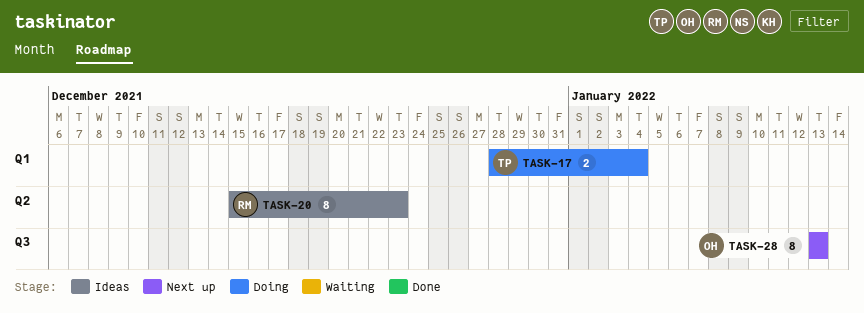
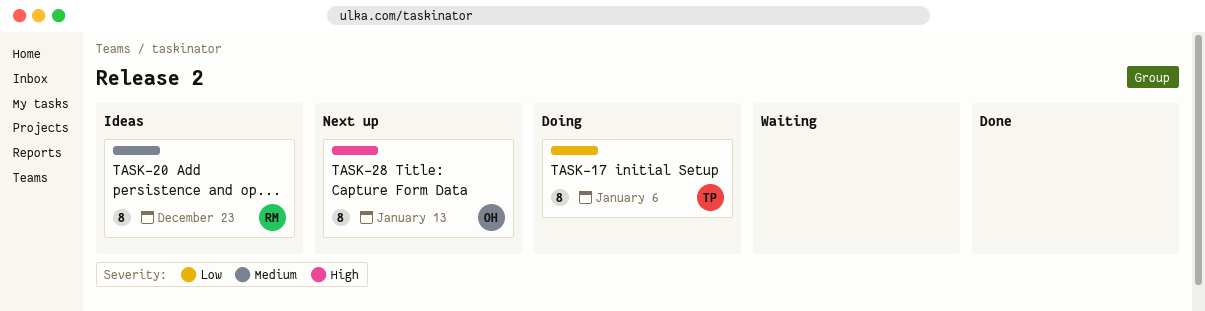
TASK-17, estimate: 2 -> 8
TASK-17, due: Jan 4 -> Jan 6

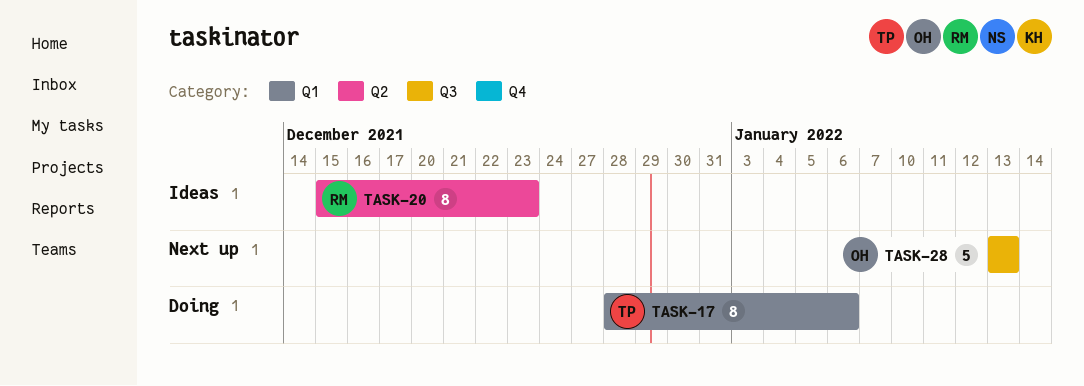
TASK-28, estimate: 8 -> 5

